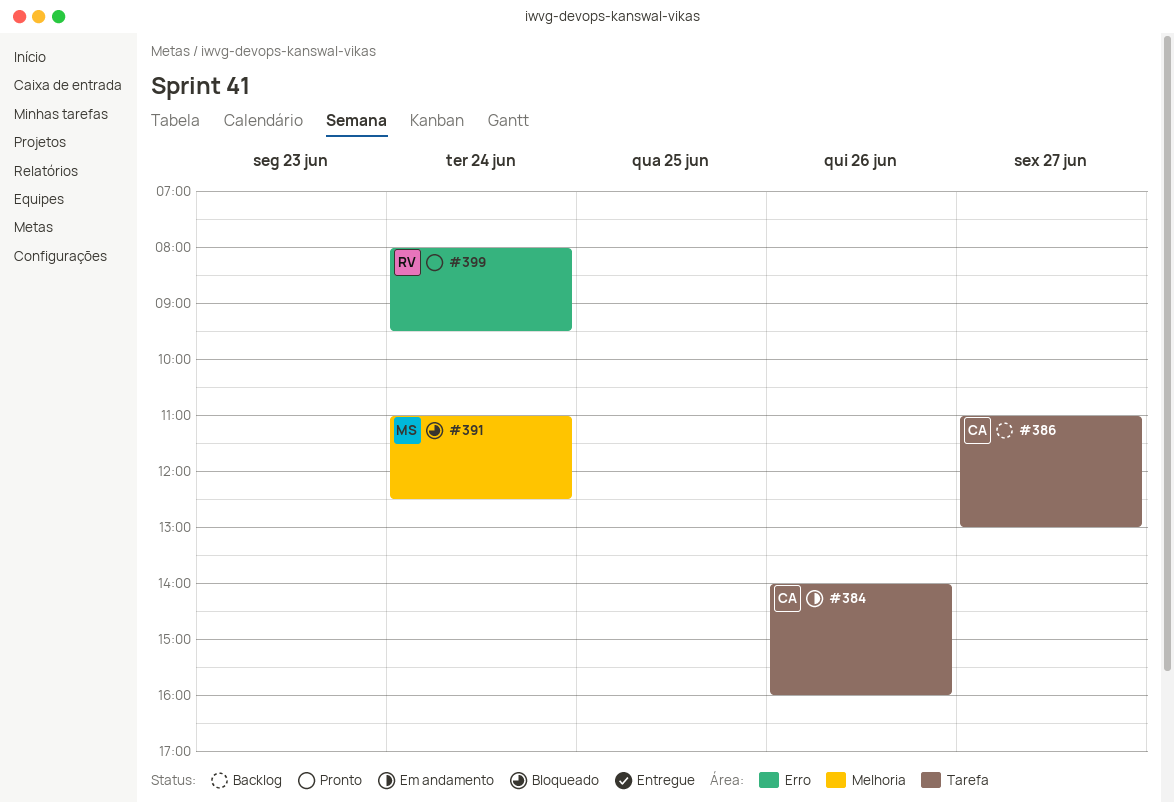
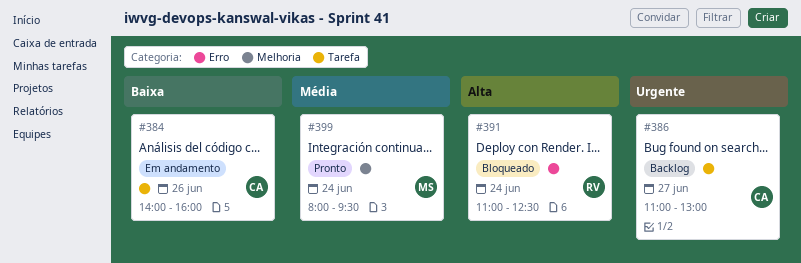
#391, owner: MS -> RV
#391, label: Melhoria -> Erro
#399, owner: RV -> MS
#399, label: Erro -> Melhoria

